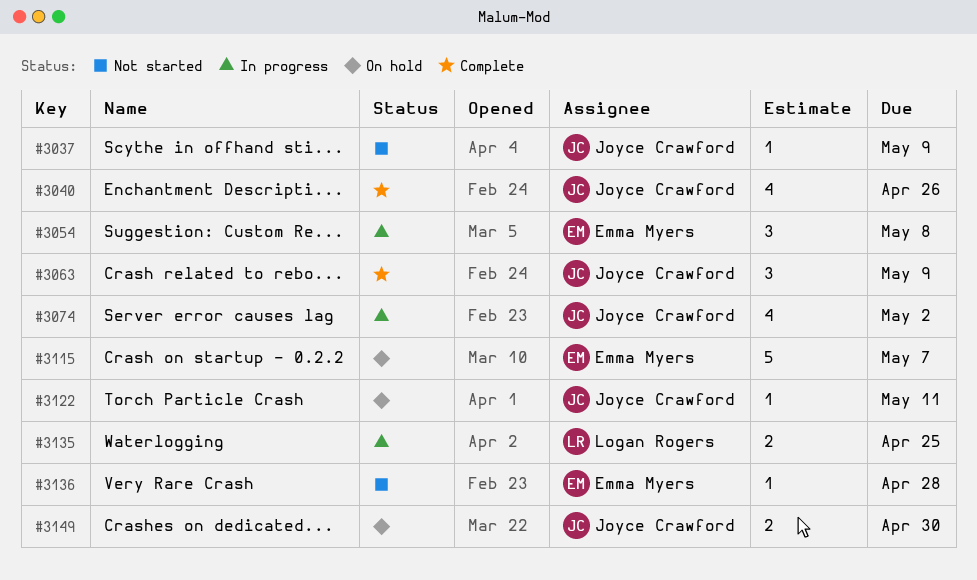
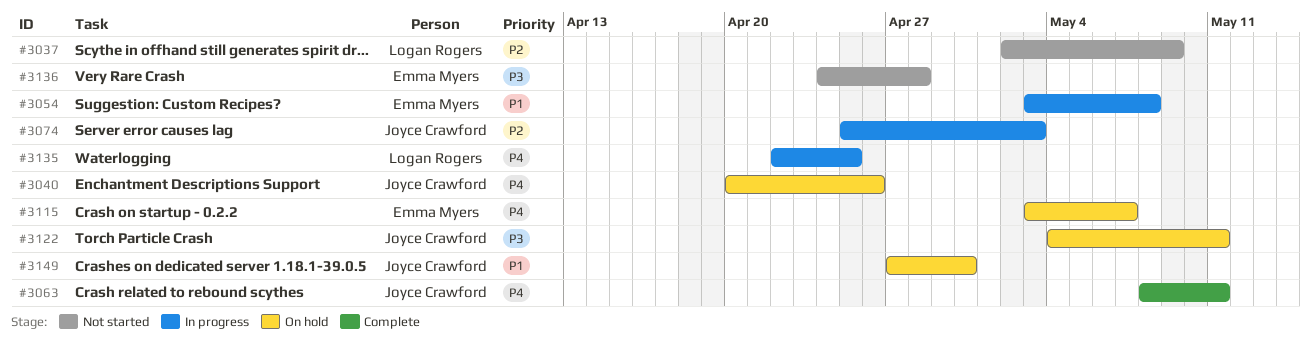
#3037, owner: Joyce Crawford -> Logan Rogers
#3040, status: Complete -> On hold
#3063, due: May 9 -> May 11
#3074, due: May 2 -> May 3

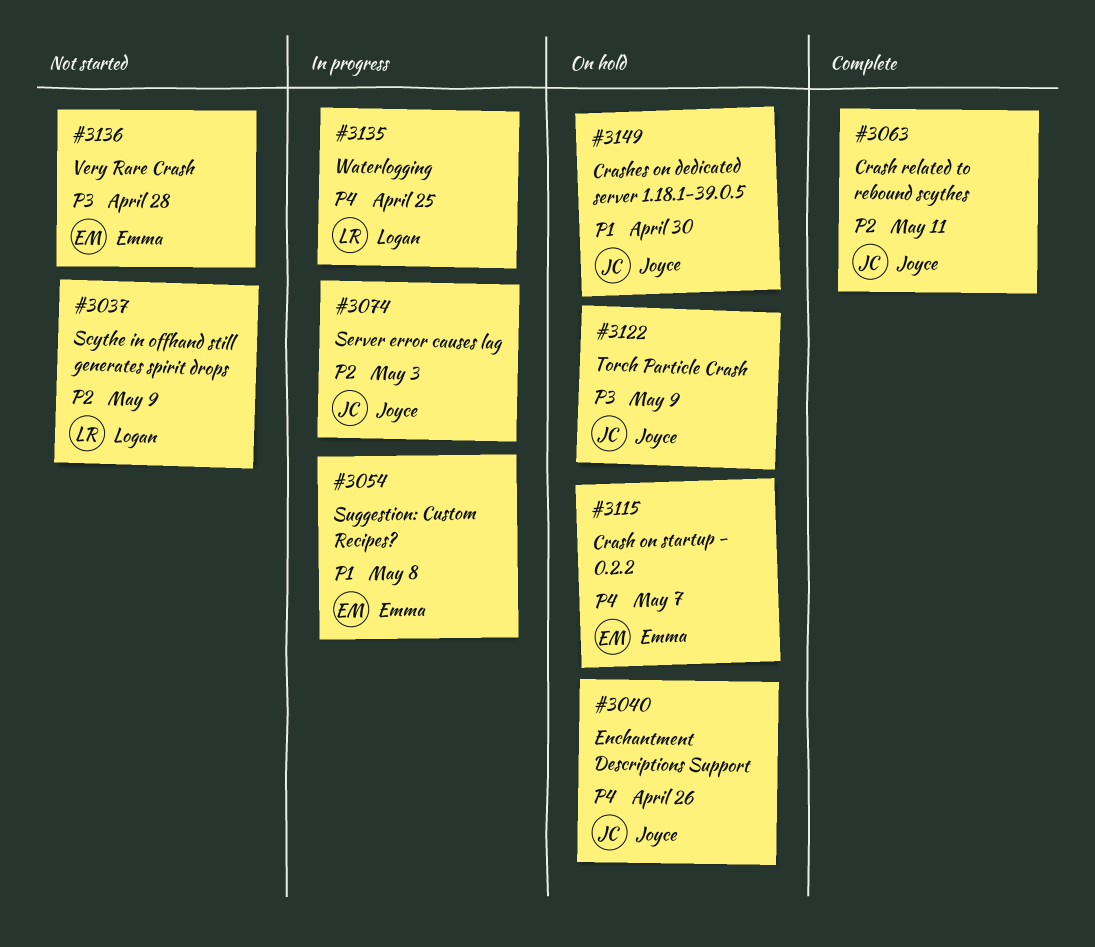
#3063, priority: P4 -> P2
#3122, due: May 11 -> May 9

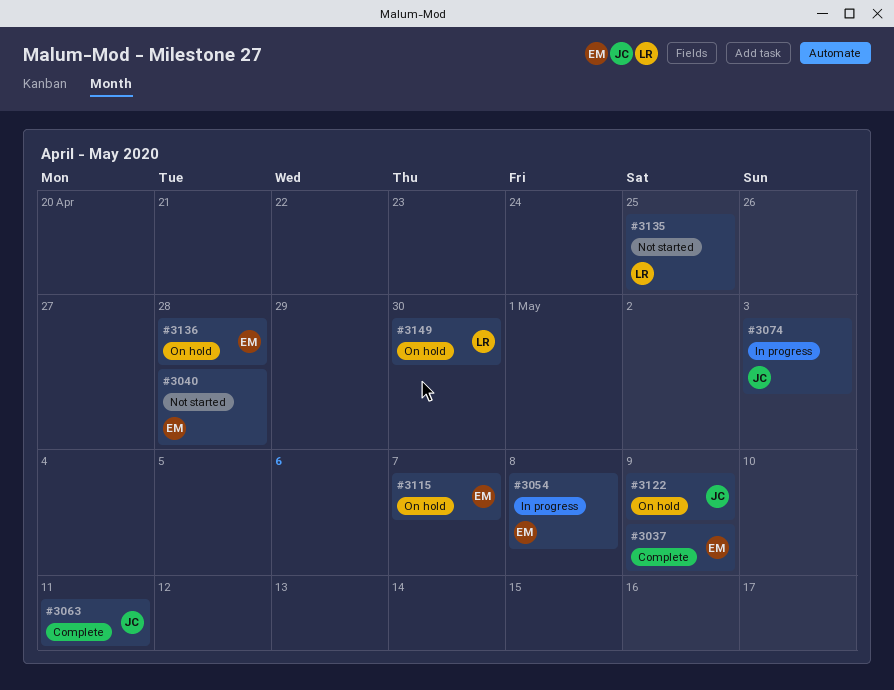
#3037, status: Not started -> Complete
#3037, owner: Logan -> Emma
#3040, status: On hold -> Not started
#3040, owner: Joyce -> Emma
#3040, due: Apr 26 -> Apr 28
#3135, status: In progress -> Not started
#3136, status: Not started -> On hold
#3149, owner: Joyce -> Logan

